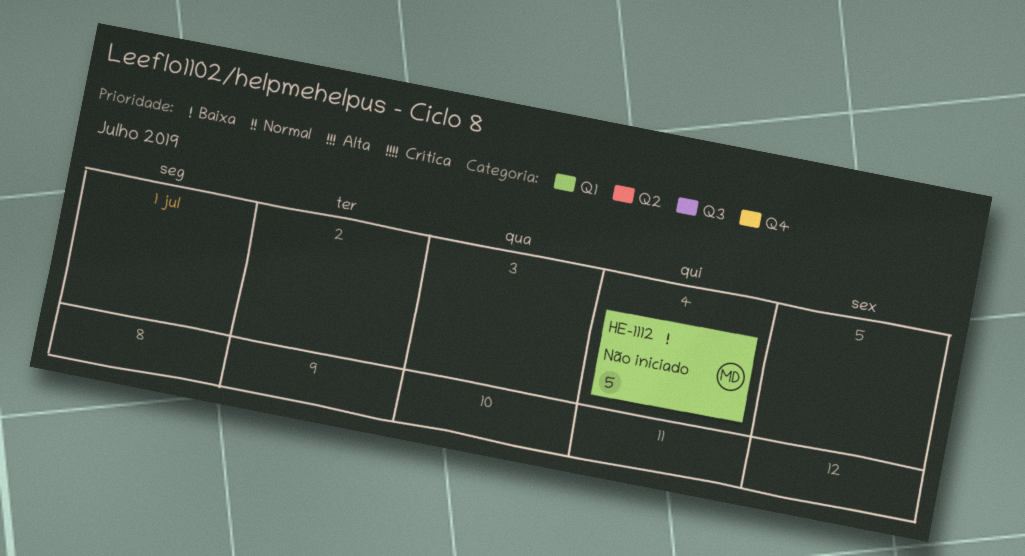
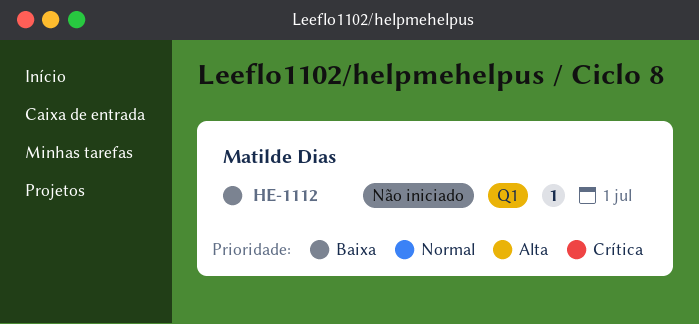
HE-1112, estimate: 5 -> 1
HE-1112, due: Jul 4 -> Jul 1

